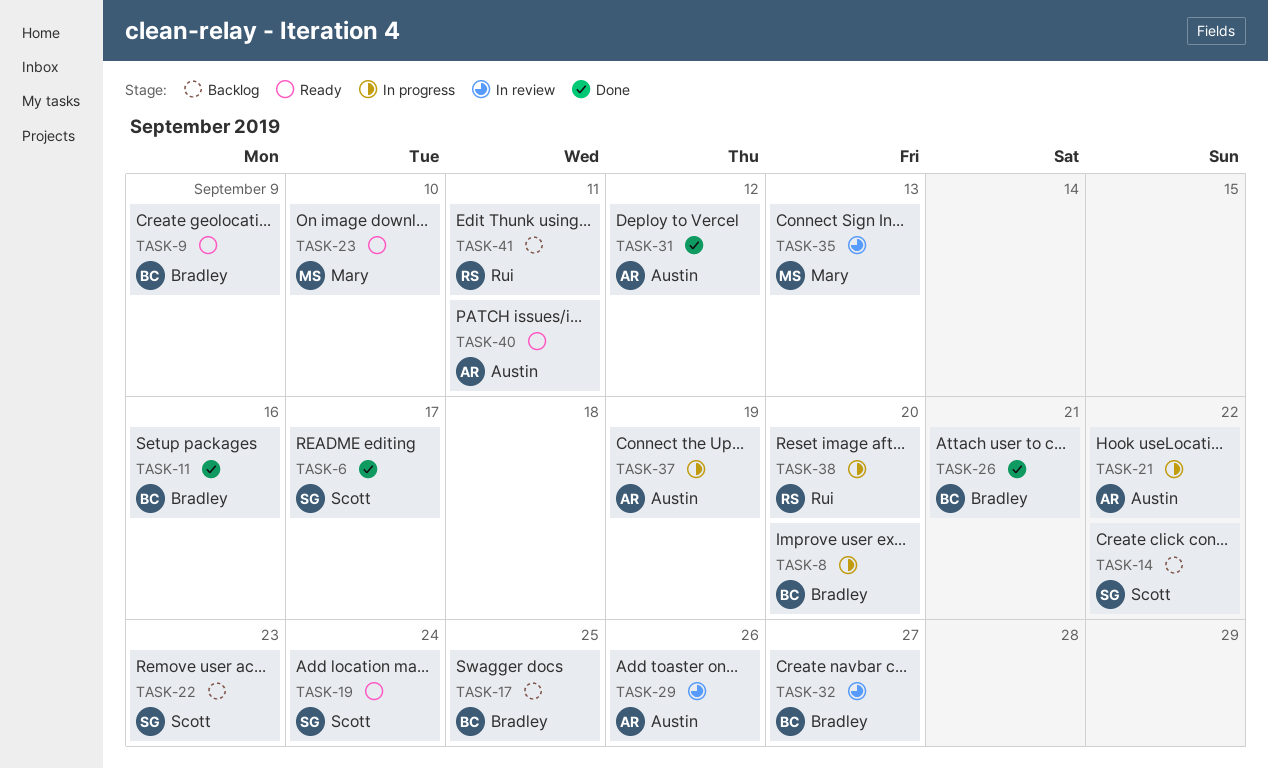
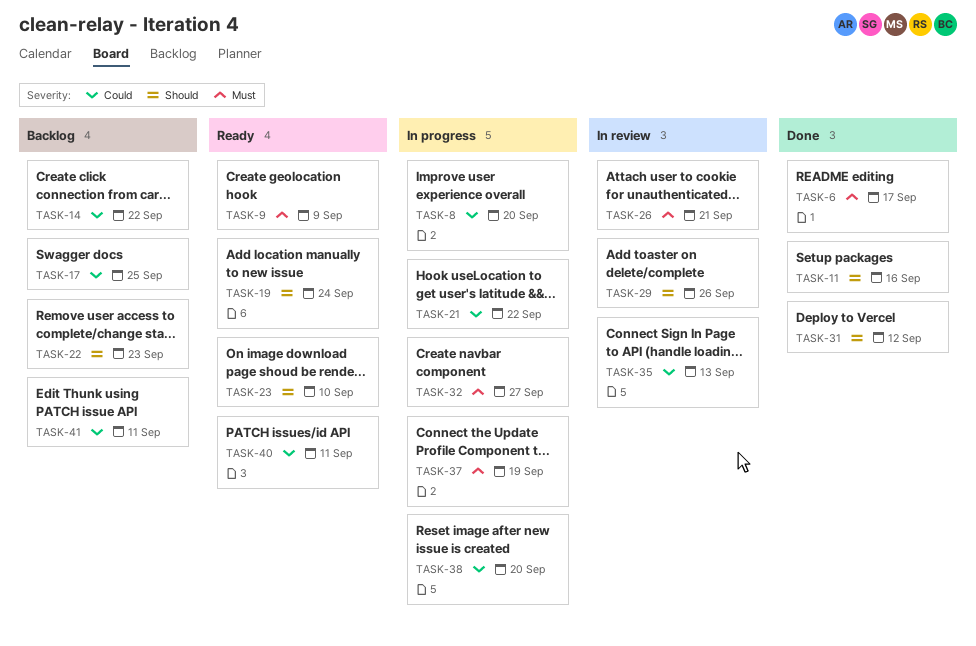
TASK-26, status: Done -> In review
TASK-32, status: In review -> In progress

